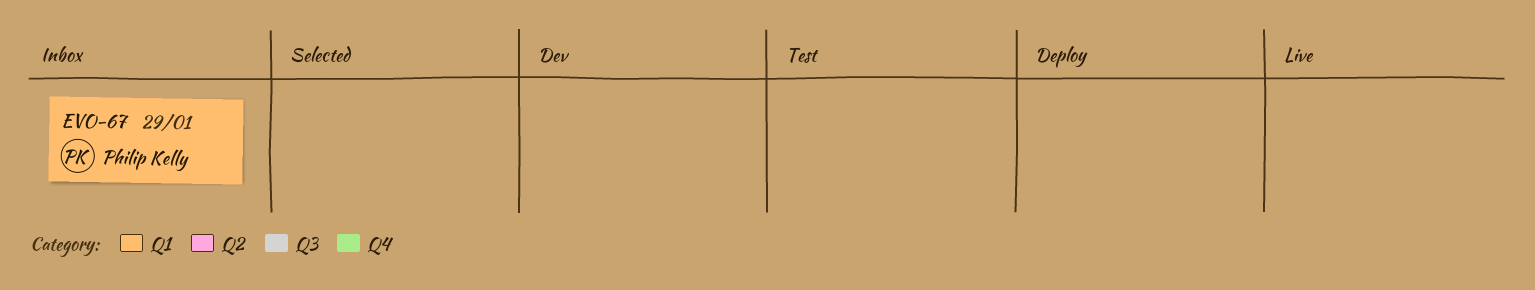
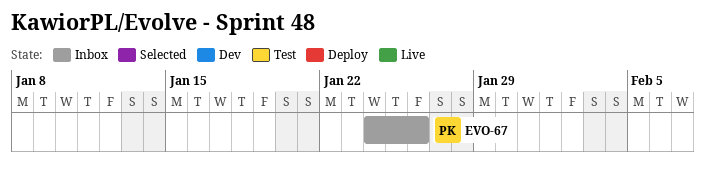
EVO-67, due: Jan 29 -> Jan 26

